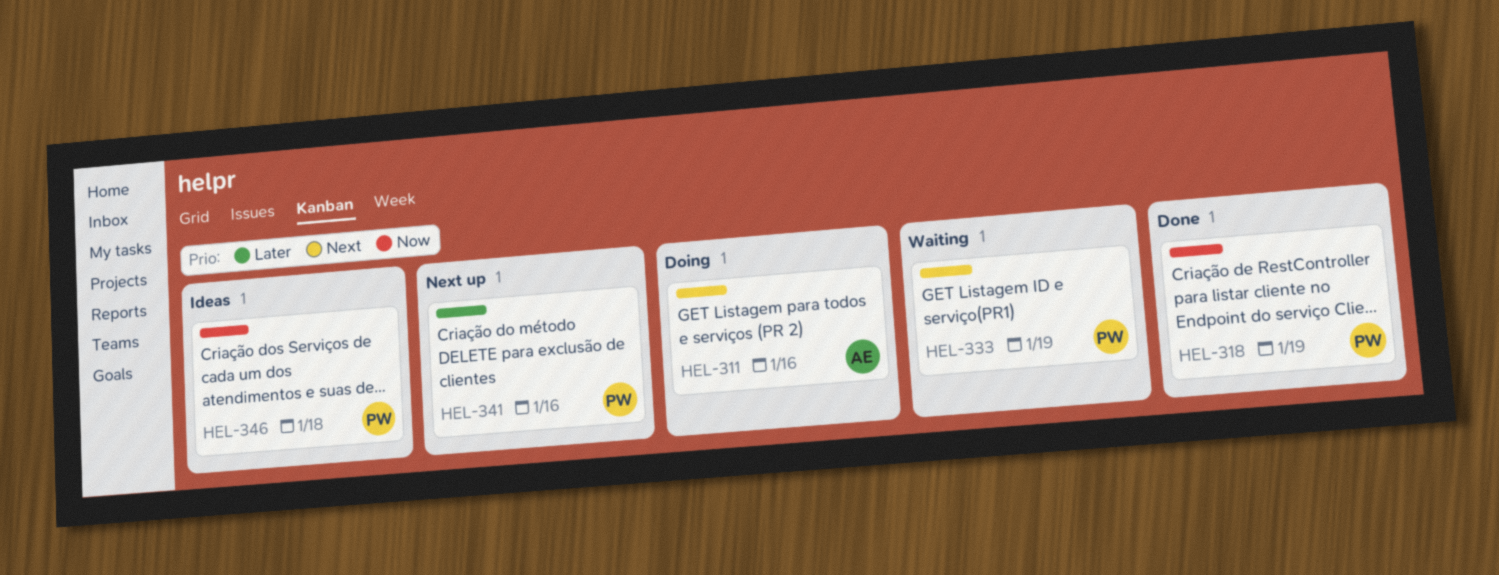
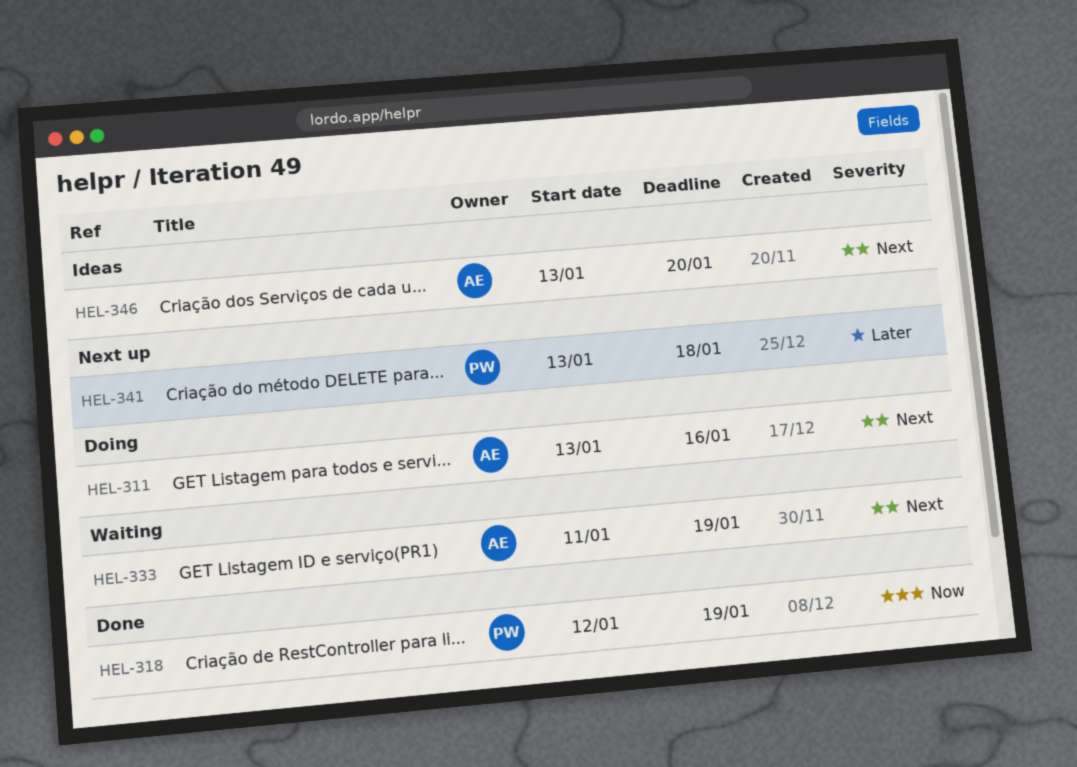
HEL-333, owner: PW -> AE
HEL-341, due: Jan 16 -> Jan 18
HEL-346, owner: PW -> AE
HEL-346, priority: Now -> Next
HEL-346, due: Jan 18 -> Jan 20

